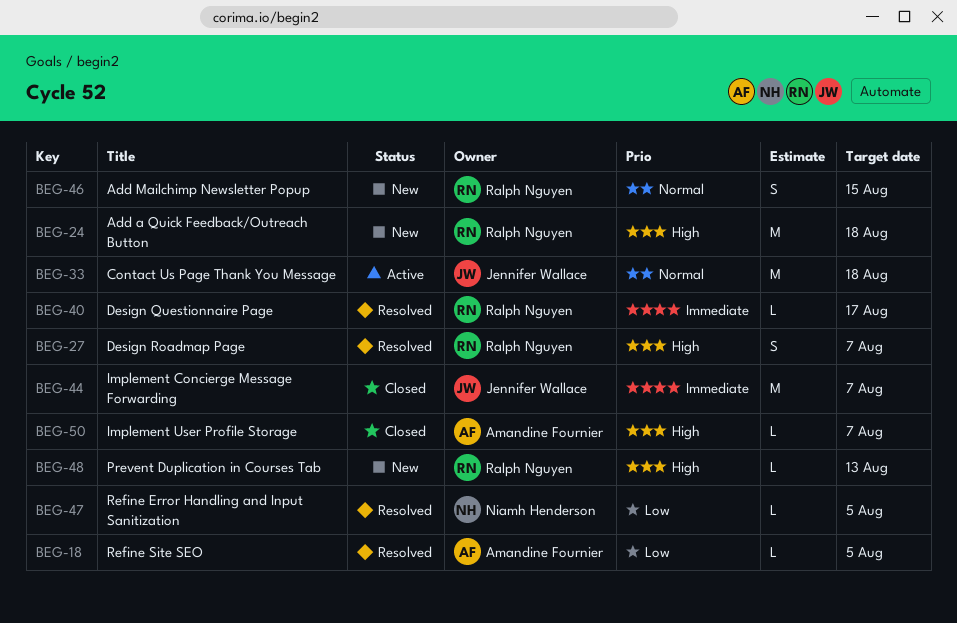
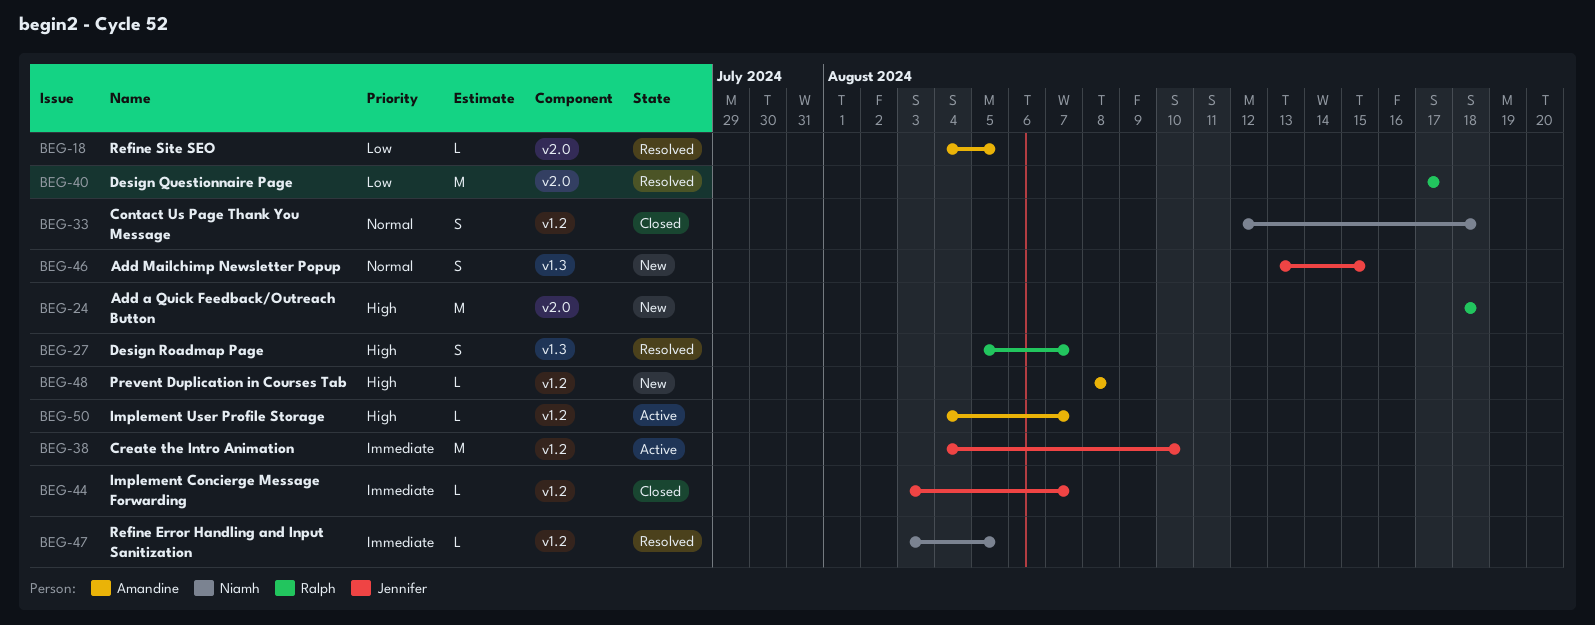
BEG-33, status: Active -> Closed
BEG-33, owner: Jennifer Wallace -> Niamh Henderson
BEG-33, estimate: M -> S
BEG-38: none -> present
BEG-40, priority: Immediate -> Low
BEG-40, estimate: L -> M
BEG-44, estimate: M -> L
BEG-46, owner: Ralph Nguyen -> Jennifer Wallace
BEG-47, priority: Low -> Immediate
BEG-48, owner: Ralph Nguyen -> Amandine Fournier
BEG-48, due: Aug 13 -> Aug 8
BEG-50, status: Closed -> Active

